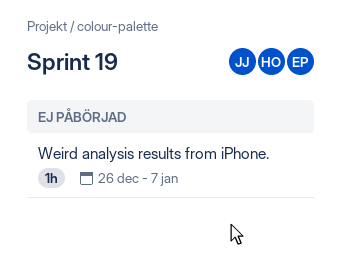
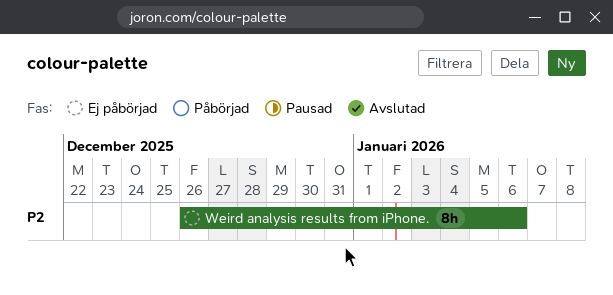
Weird analysis results from iPhone., estimate: 1h -> 8h
Weird analysis results from iPhone., due: Jan 7 -> Jan 6

